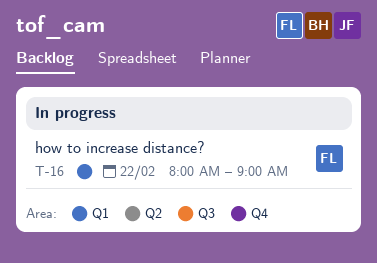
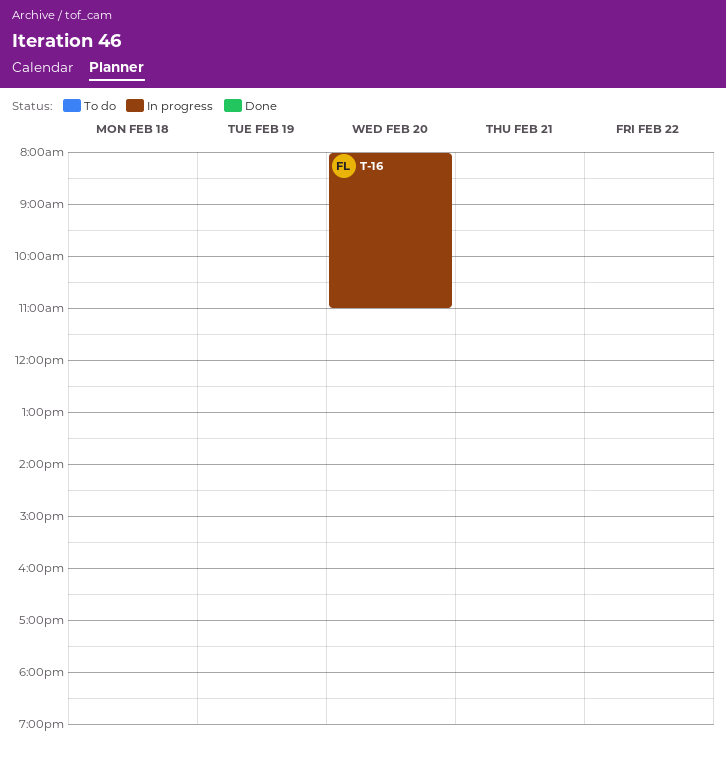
T-16, day: Feb 22 -> Feb 20
T-16, ends: 09:00 -> 11:00

